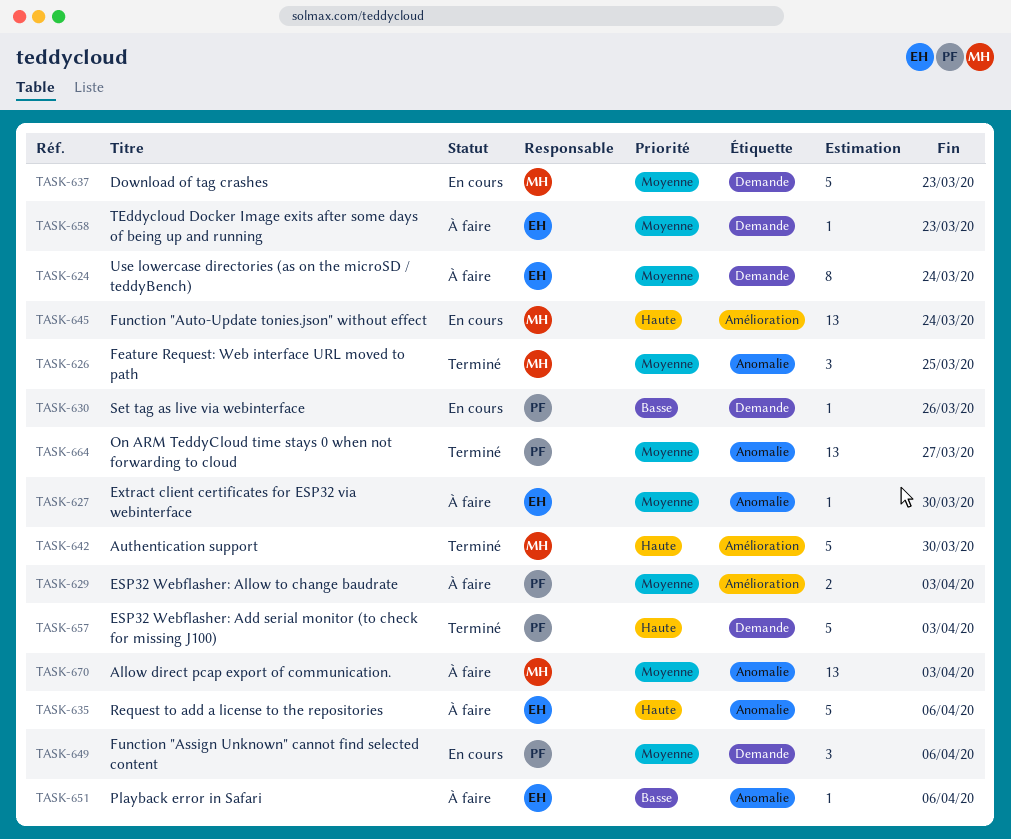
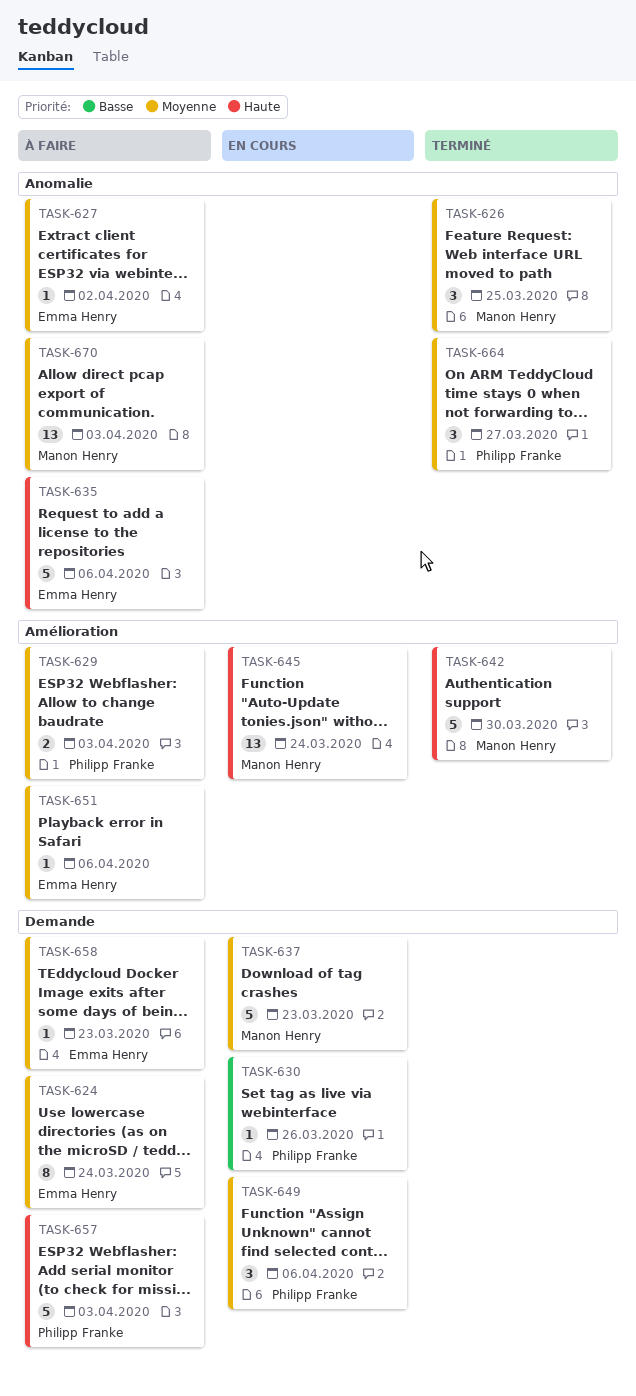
TASK-627, due: Mar 30 -> Apr 2
TASK-651, priority: Basse -> Moyenne
TASK-651, label: Anomalie -> Amélioration
TASK-657, status: Terminé -> À faire
TASK-664, estimate: 13 -> 3

